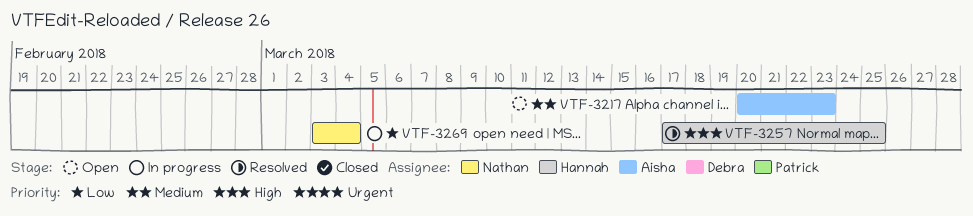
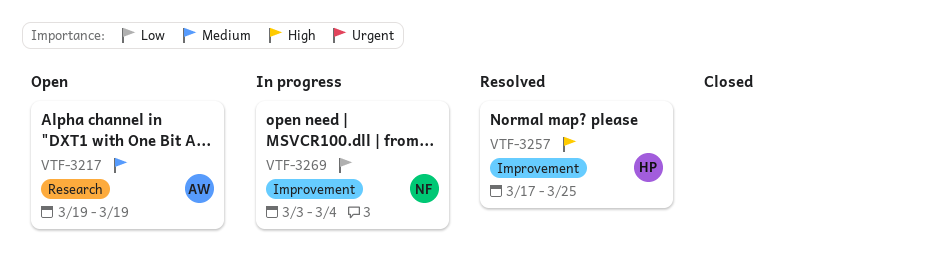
VTF-3217, start: Mar 20 -> Mar 19
VTF-3217, due: Mar 23 -> Mar 19

